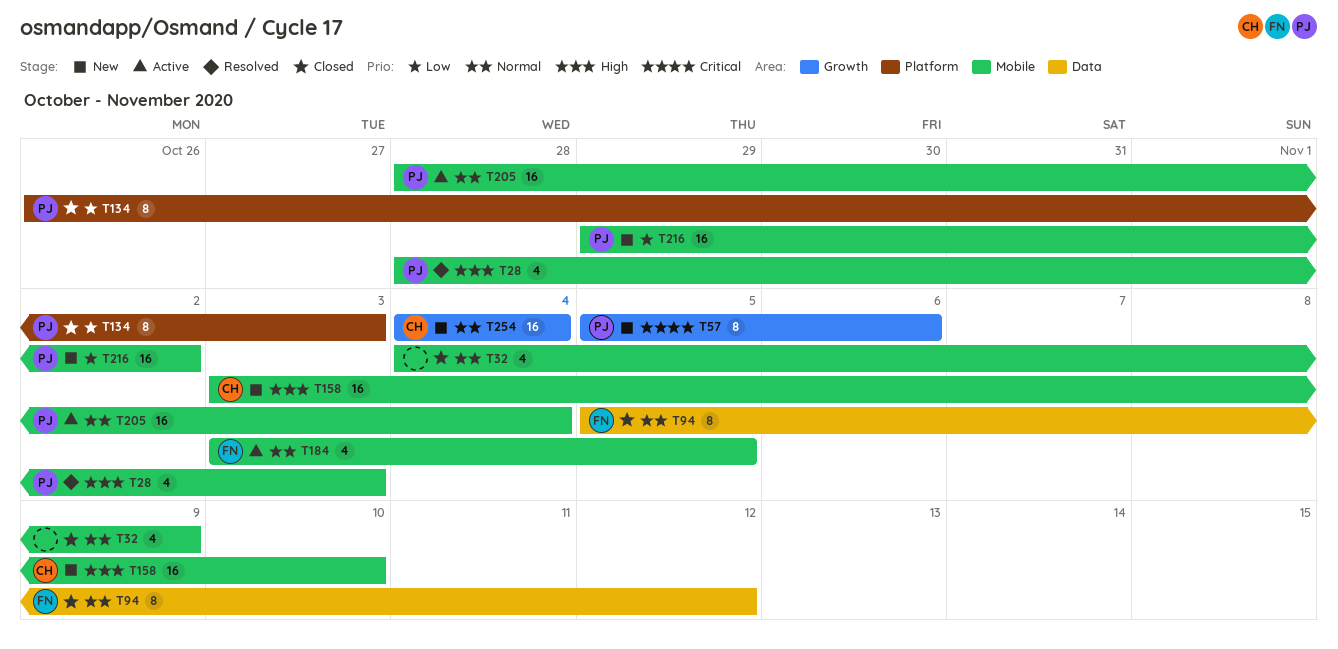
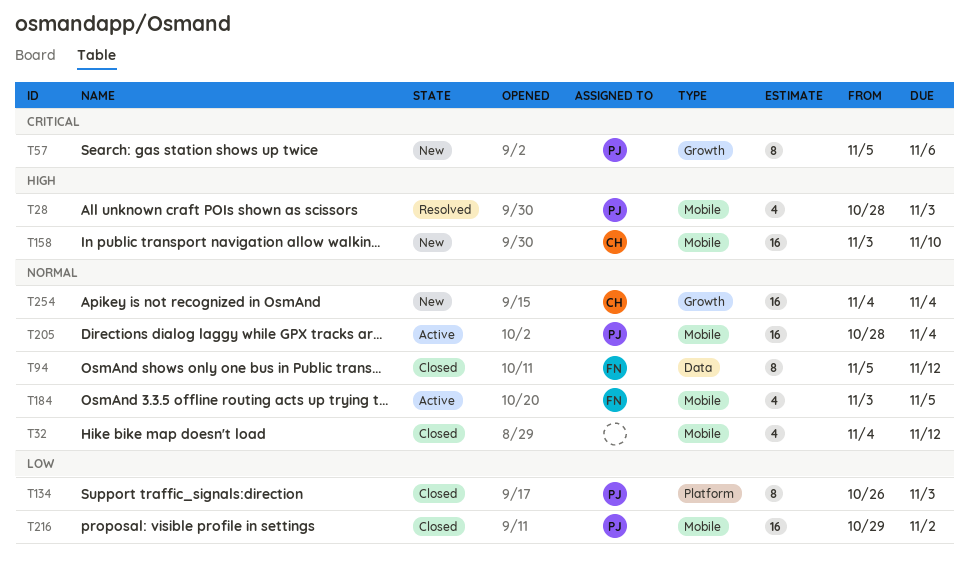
T32, due: Nov 9 -> Nov 12
T216, status: New -> Closed

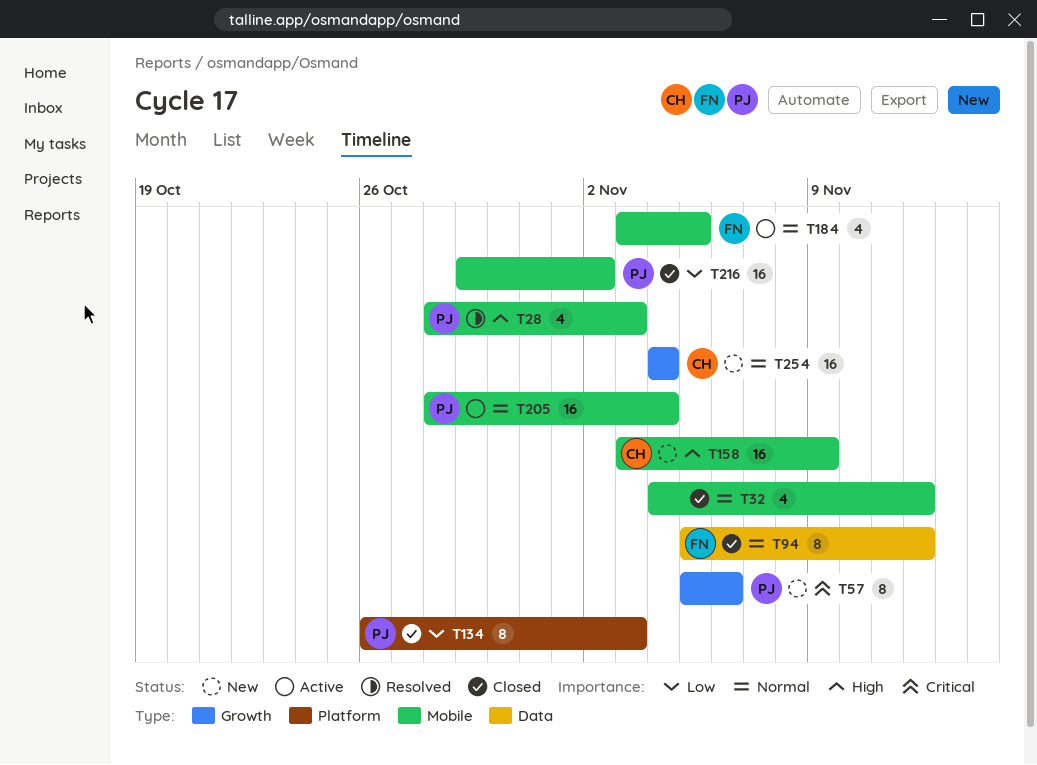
T158, due: Nov 10 -> Nov 9

